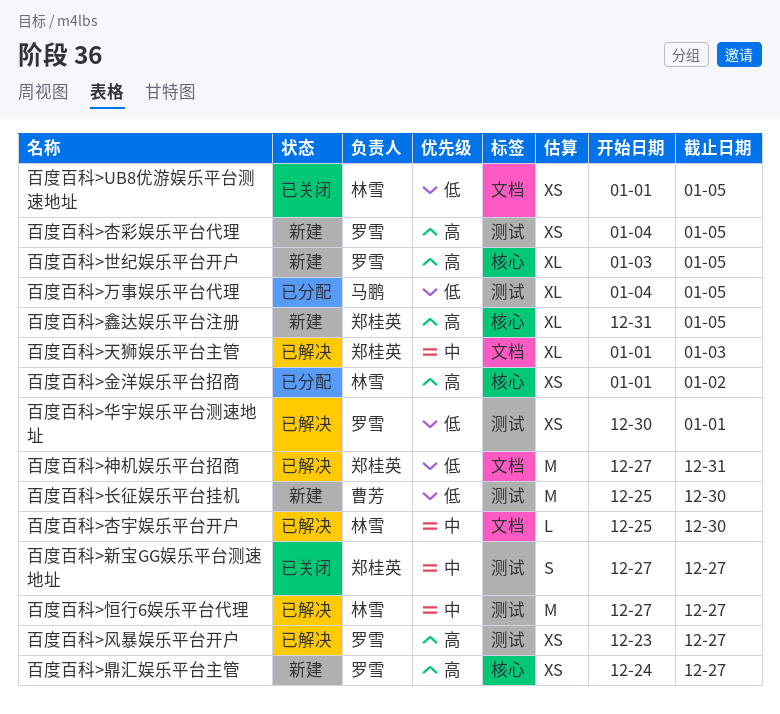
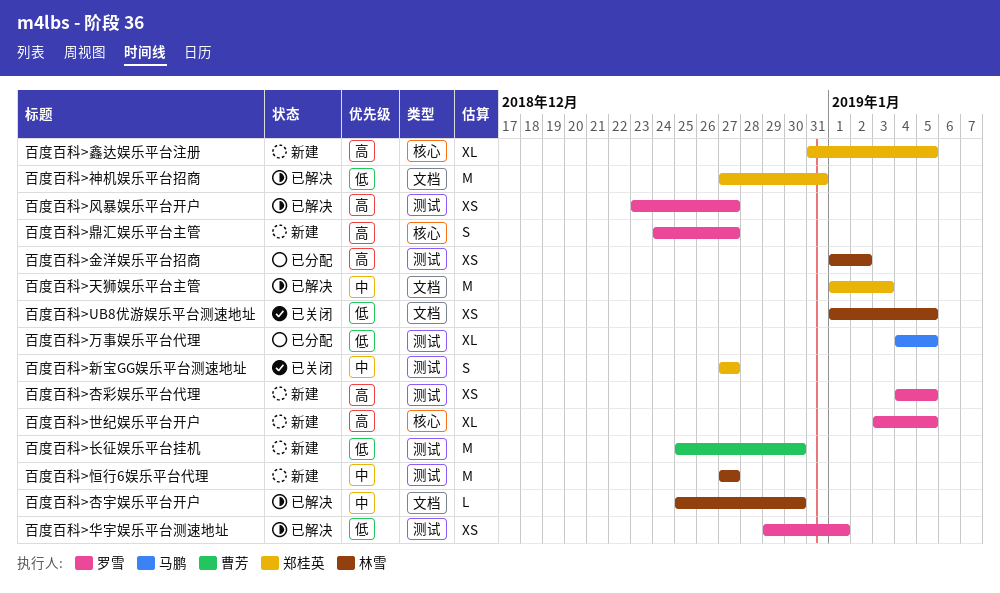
百度百科>华宇娱乐平台测速地址, start: Dec 30 -> Dec 29
百度百科>天狮娱乐平台主管, estimate: XL -> M
百度百科>恒行6娱乐平台代理, status: 已解决 -> 新建
百度百科>金洋娱乐平台招商, label: 核心 -> 测试
百度百科>鼎汇娱乐平台主管, estimate: XS -> S

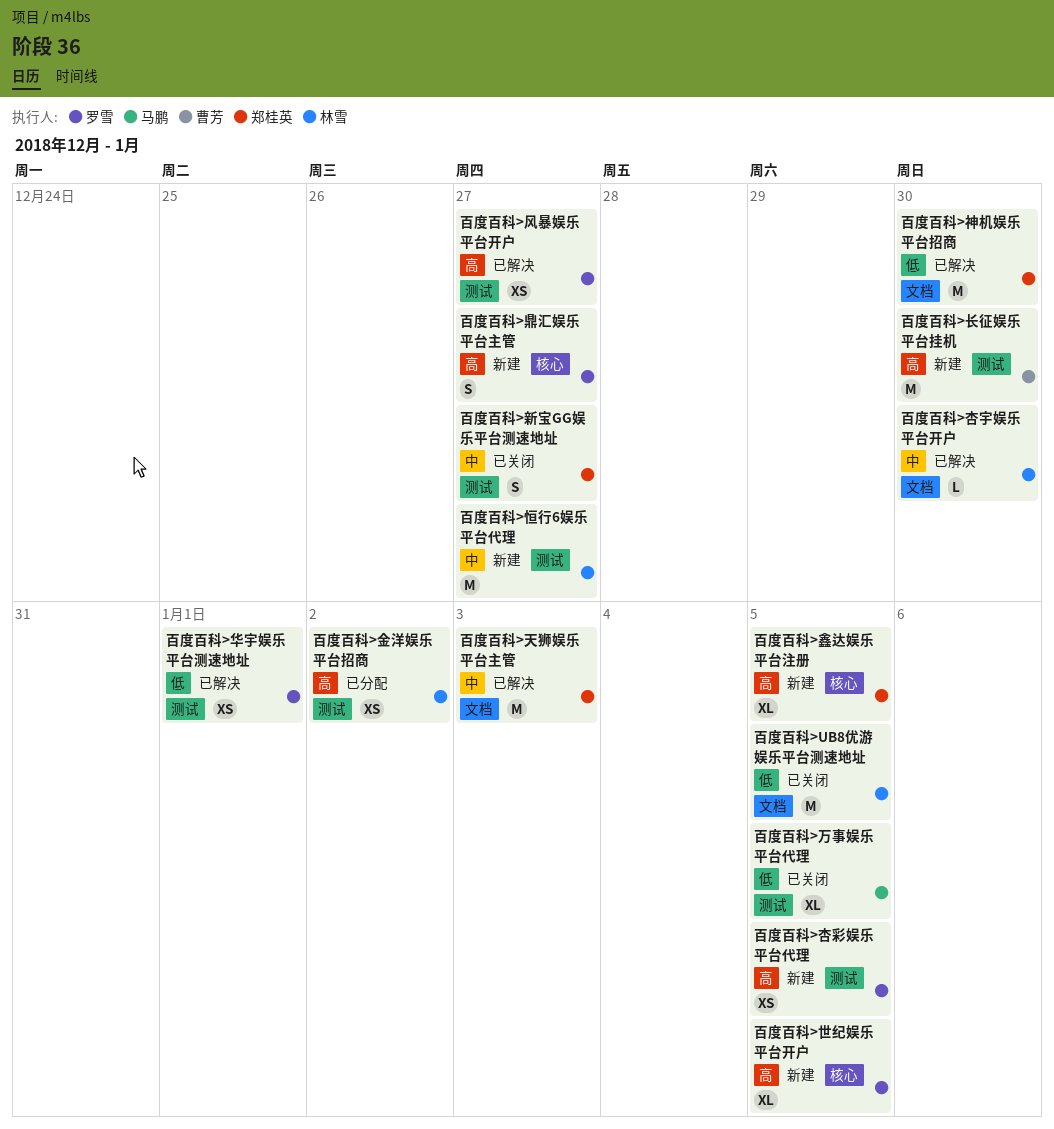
百度百科>UB8优游娱乐平台测速地址, estimate: XS -> M
百度百科>万事娱乐平台代理, status: 已分配 -> 已关闭
百度百科>神机娱乐平台招商, due: Dec 31 -> Dec 30
百度百科>长征娱乐平台挂机, priority: 低 -> 高

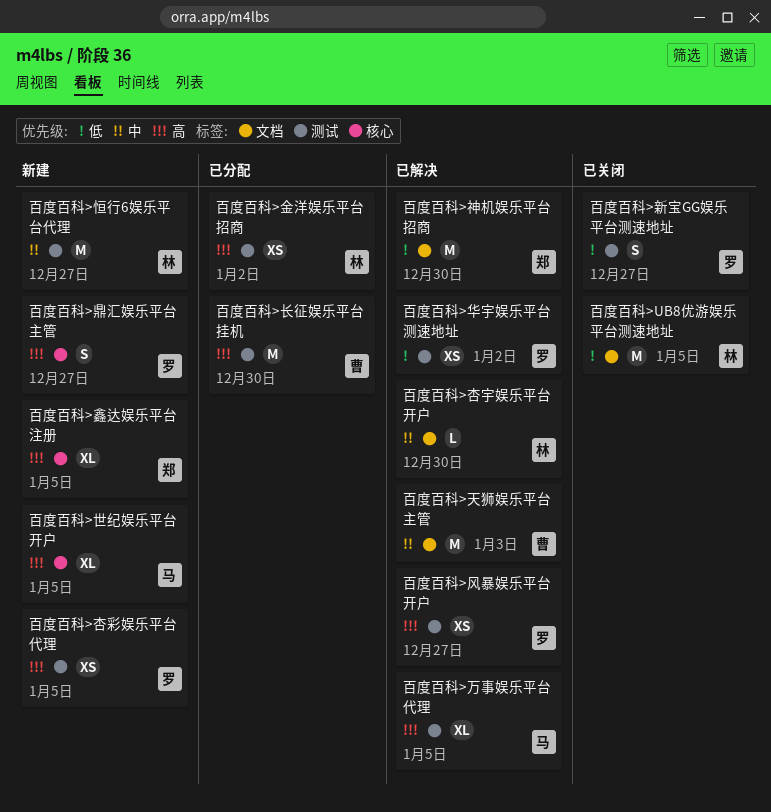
百度百科>万事娱乐平台代理, status: 已关闭 -> 已解决
百度百科>万事娱乐平台代理, priority: 低 -> 高
百度百科>世纪娱乐平台开户, owner: 罗雪 -> 马鹏
百度百科>华宇娱乐平台测速地址, due: Jan 1 -> Jan 2
百度百科>天狮娱乐平台主管, owner: 郑桂英 -> 曹芳
百度百科>新宝GG娱乐平台测速地址, owner: 郑桂英 -> 罗雪
百度百科>新宝GG娱乐平台测速地址, priority: 中 -> 低
百度百科>长征娱乐平台挂机, status: 新建 -> 已分配

